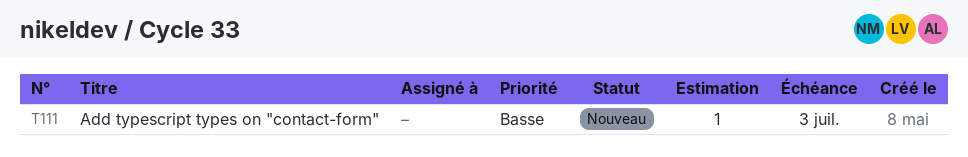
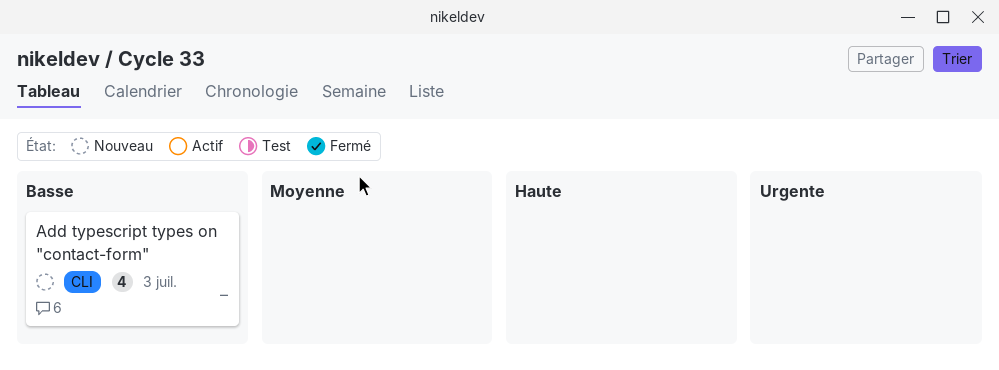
Add typescript types on "contact-form", estimate: 1 -> 4

